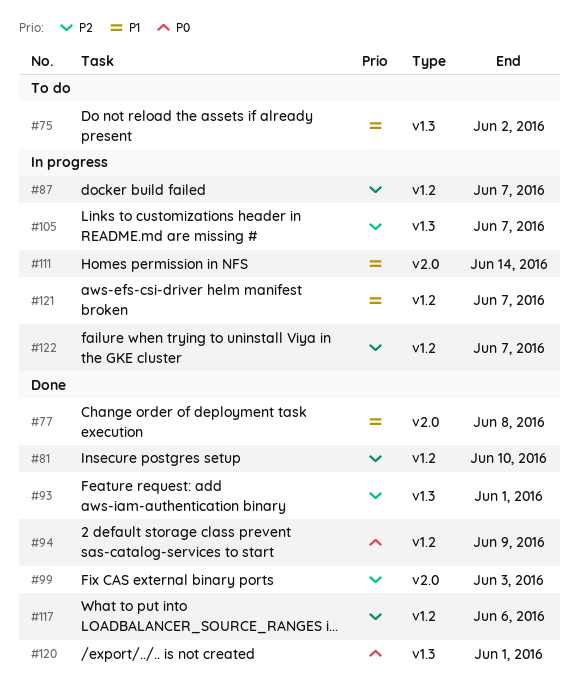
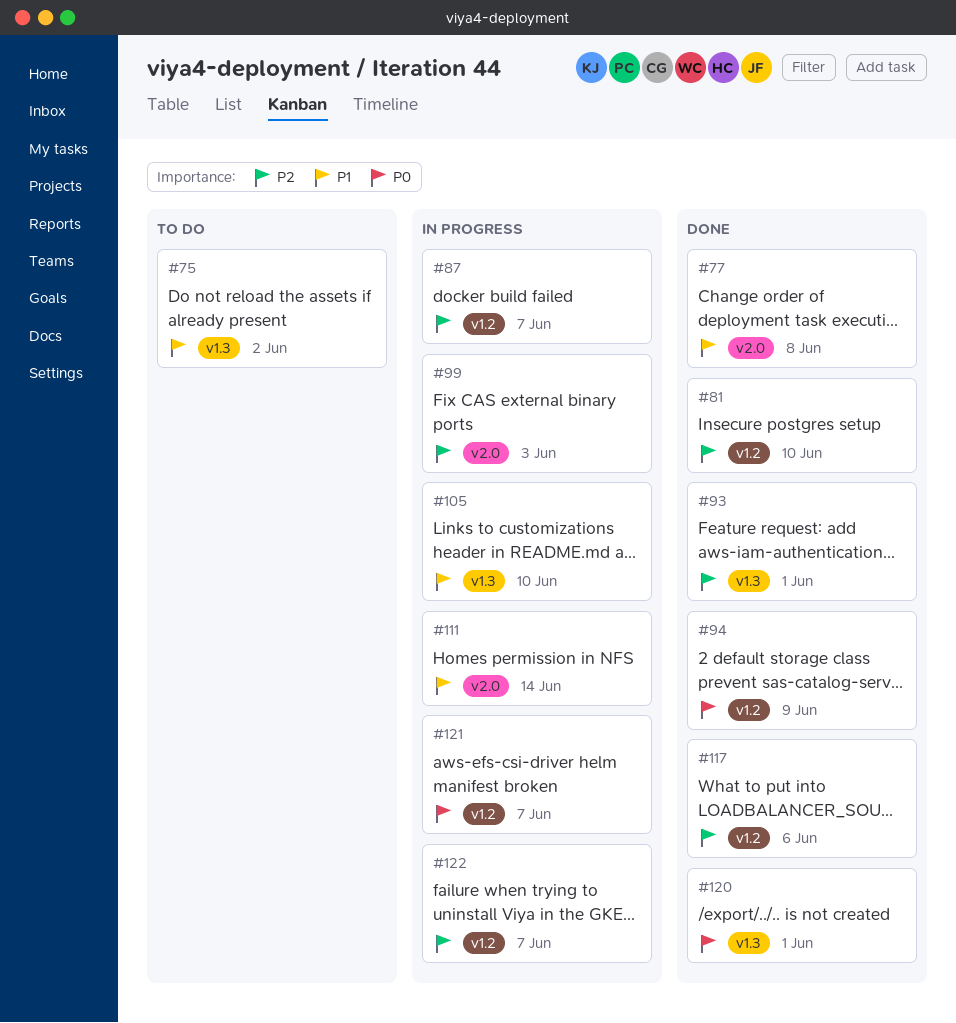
#99, status: Done -> In progress
#105, priority: P2 -> P1
#105, due: Jun 7 -> Jun 10
#121, priority: P1 -> P0

